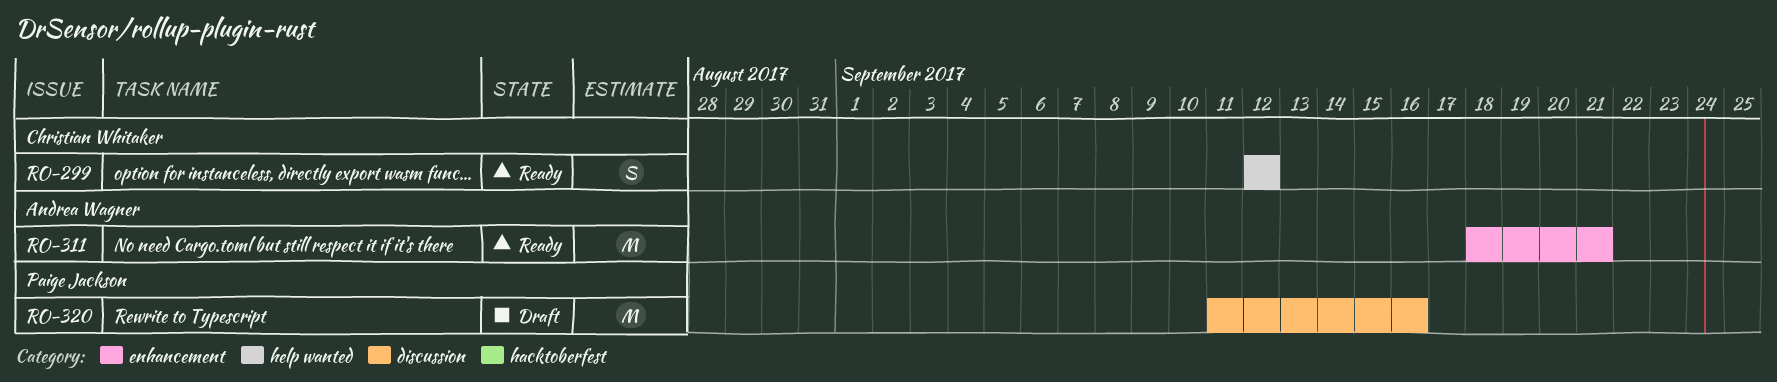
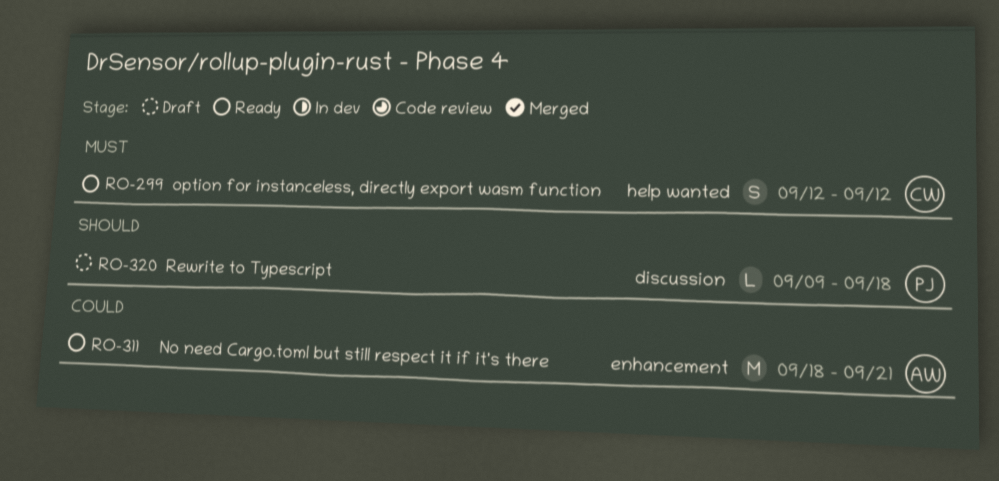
RO-320, estimate: M -> L
RO-320, start: Sep 11 -> Sep 9
RO-320, due: Sep 16 -> Sep 18

